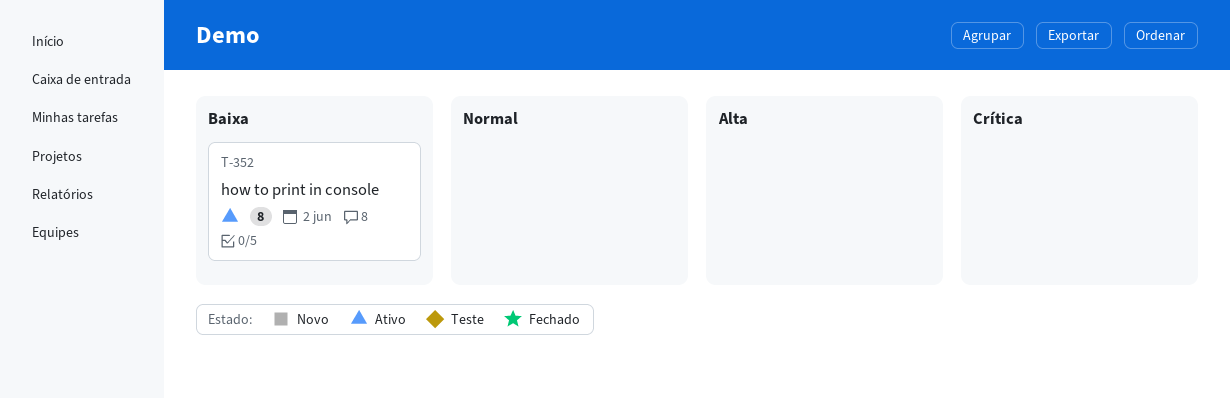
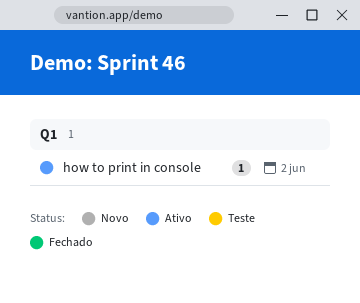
how to print in console, estimate: 8 -> 1

